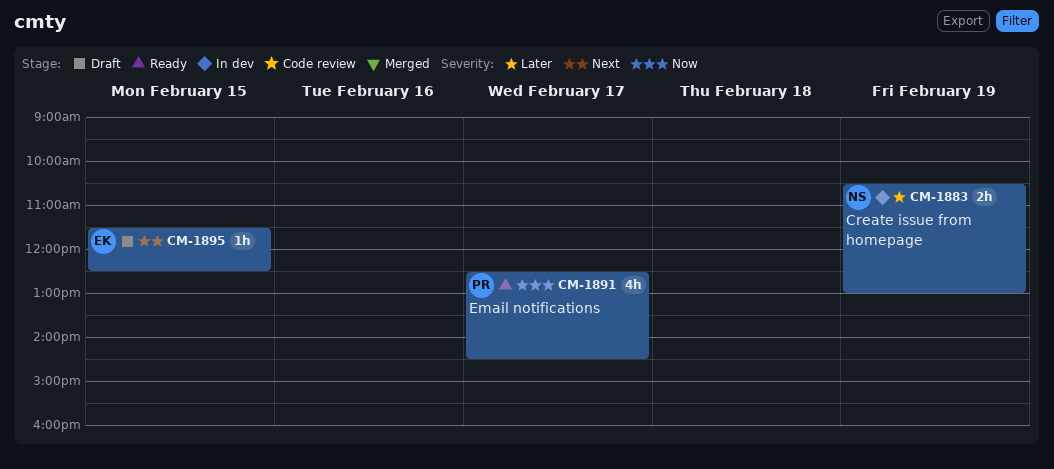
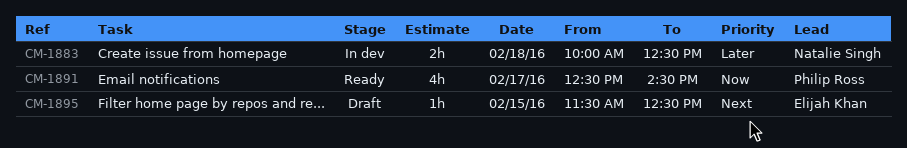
CM-1883, day: Feb 19 -> Feb 18
CM-1883, begins: 10:30 -> 10:00
CM-1883, ends: 13:00 -> 12:30

